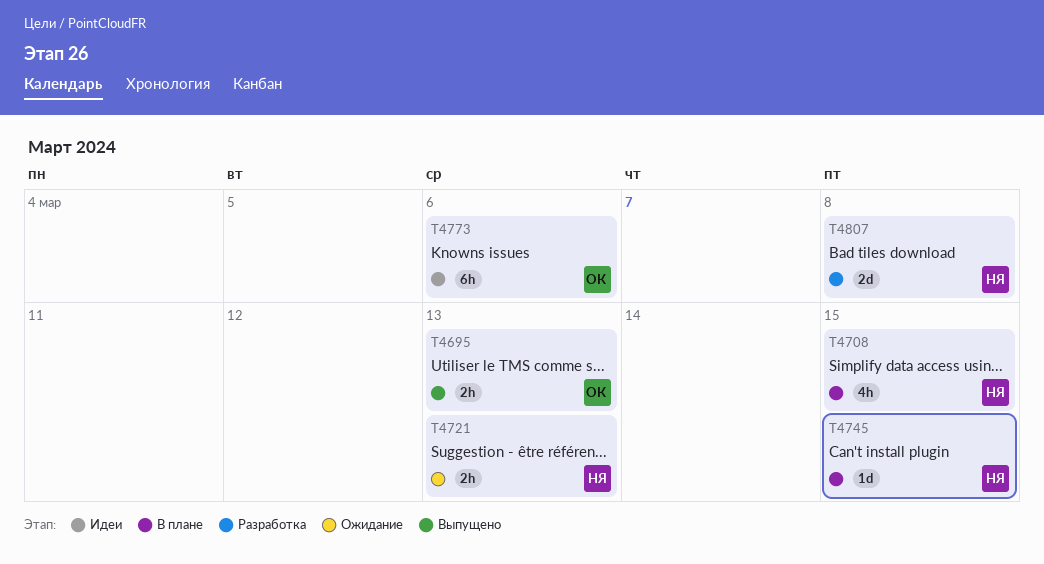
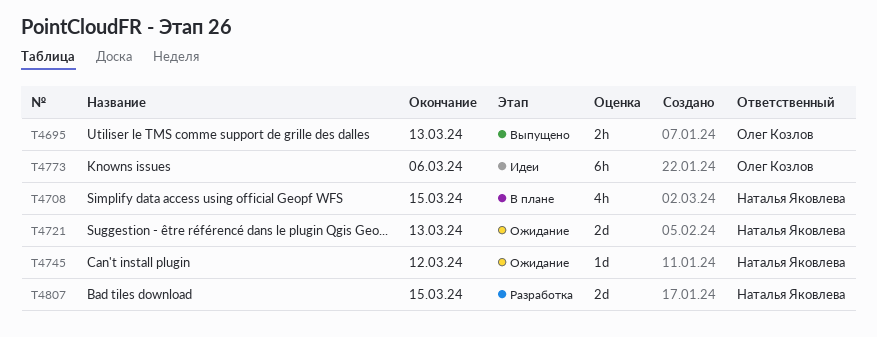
T4721, estimate: 2h -> 2d
T4745, status: В плане -> Ожидание
T4745, due: Mar 15 -> Mar 12
T4807, due: Mar 8 -> Mar 15

